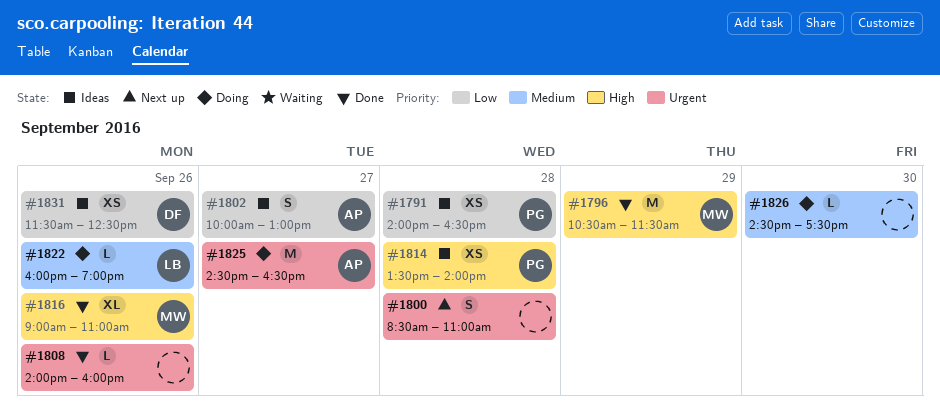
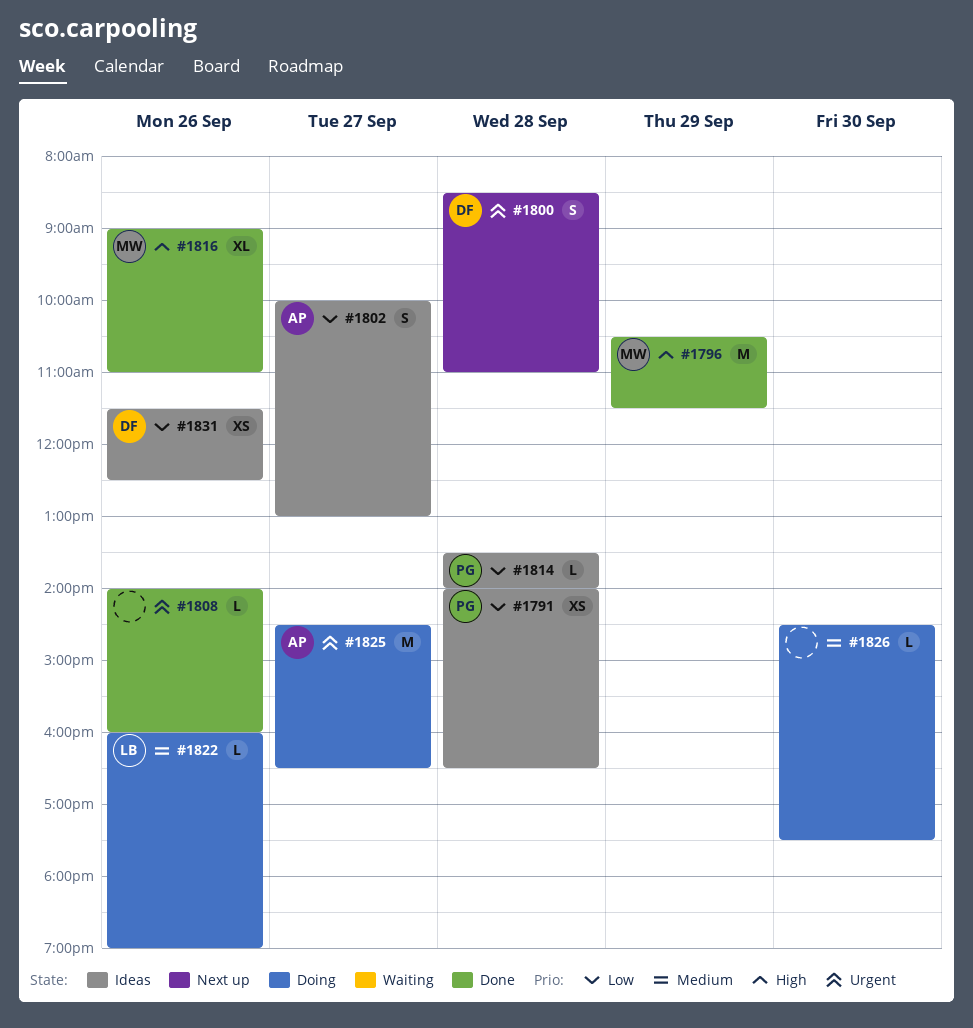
#1800, owner: none -> DF
#1814, priority: High -> Low
#1814, estimate: XS -> L

